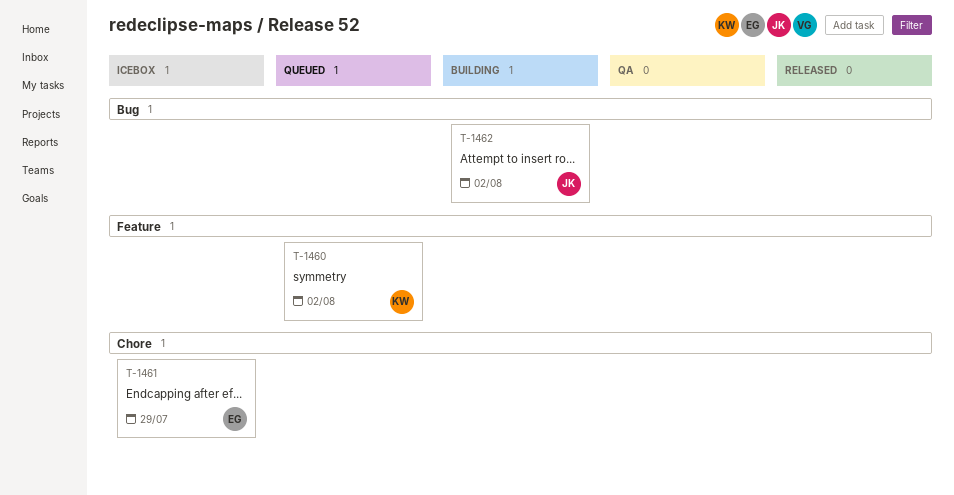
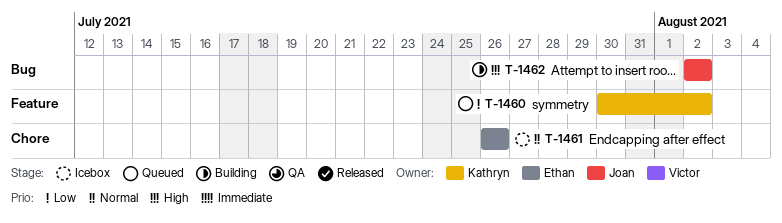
T-1461, due: Jul 29 -> Jul 26

